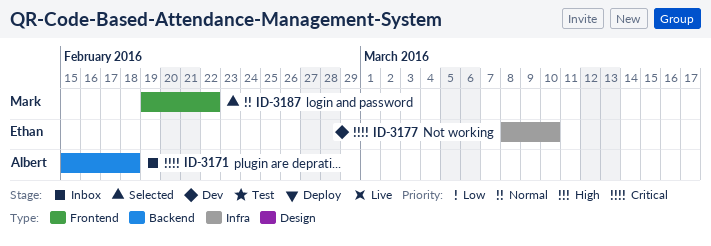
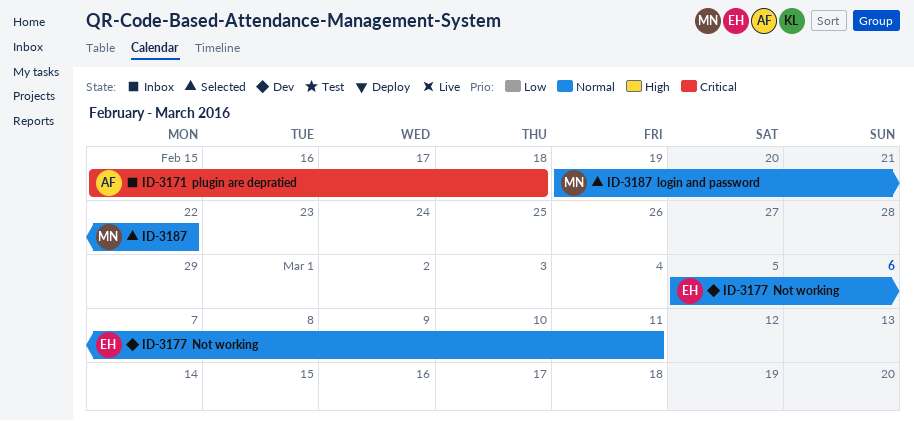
ID-3177, priority: Critical -> Normal
ID-3177, start: Mar 8 -> Mar 5
ID-3177, due: Mar 10 -> Mar 11

